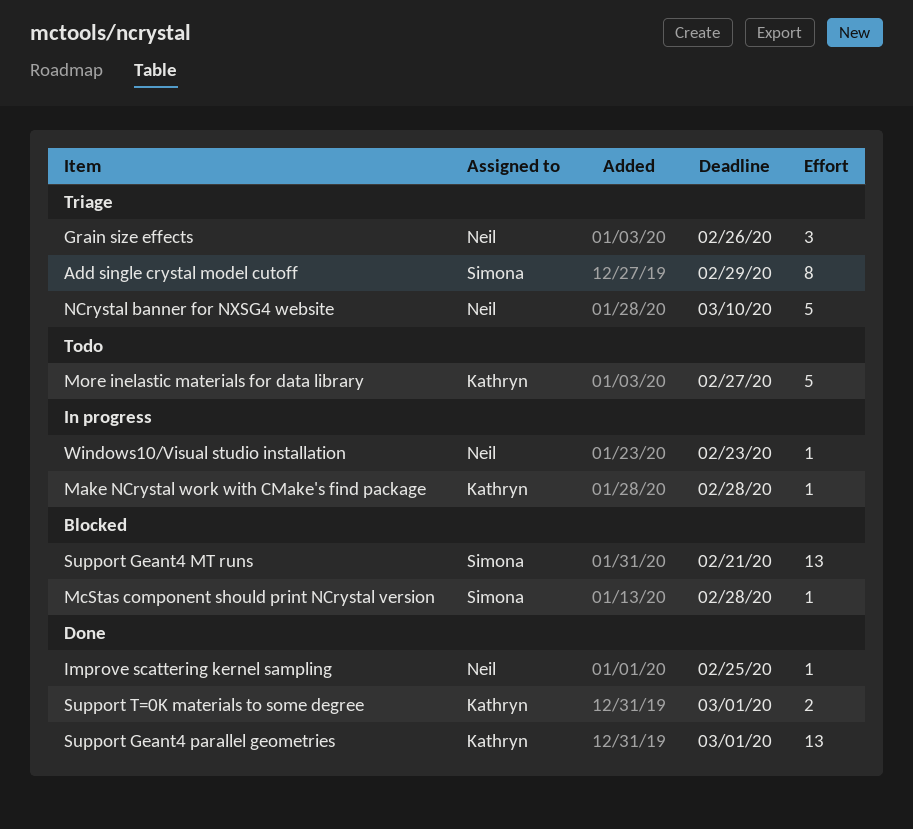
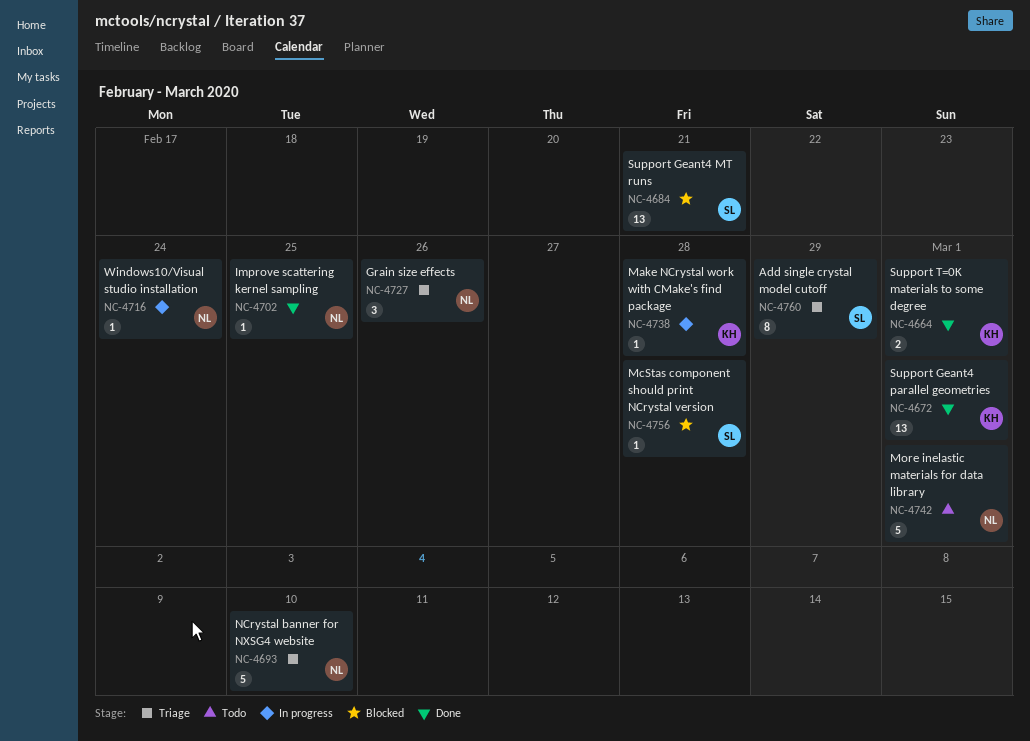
More inelastic materials for data library, owner: Kathryn -> Neil
More inelastic materials for data library, due: Feb 27 -> Mar 1
Windows10/Visual studio installation, due: Feb 23 -> Feb 24

